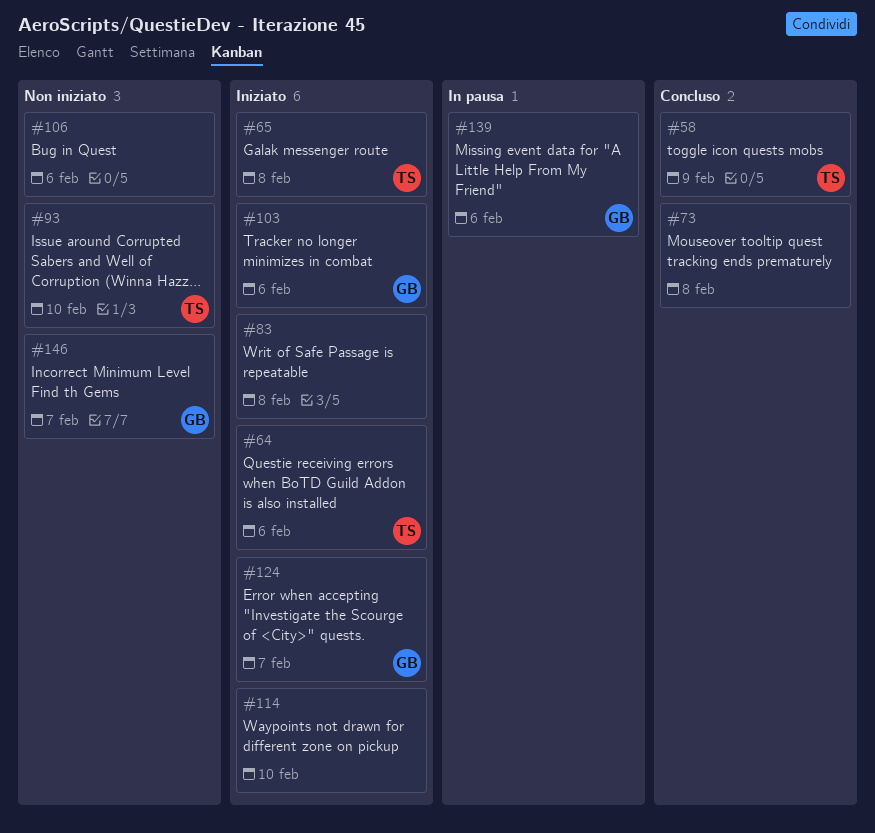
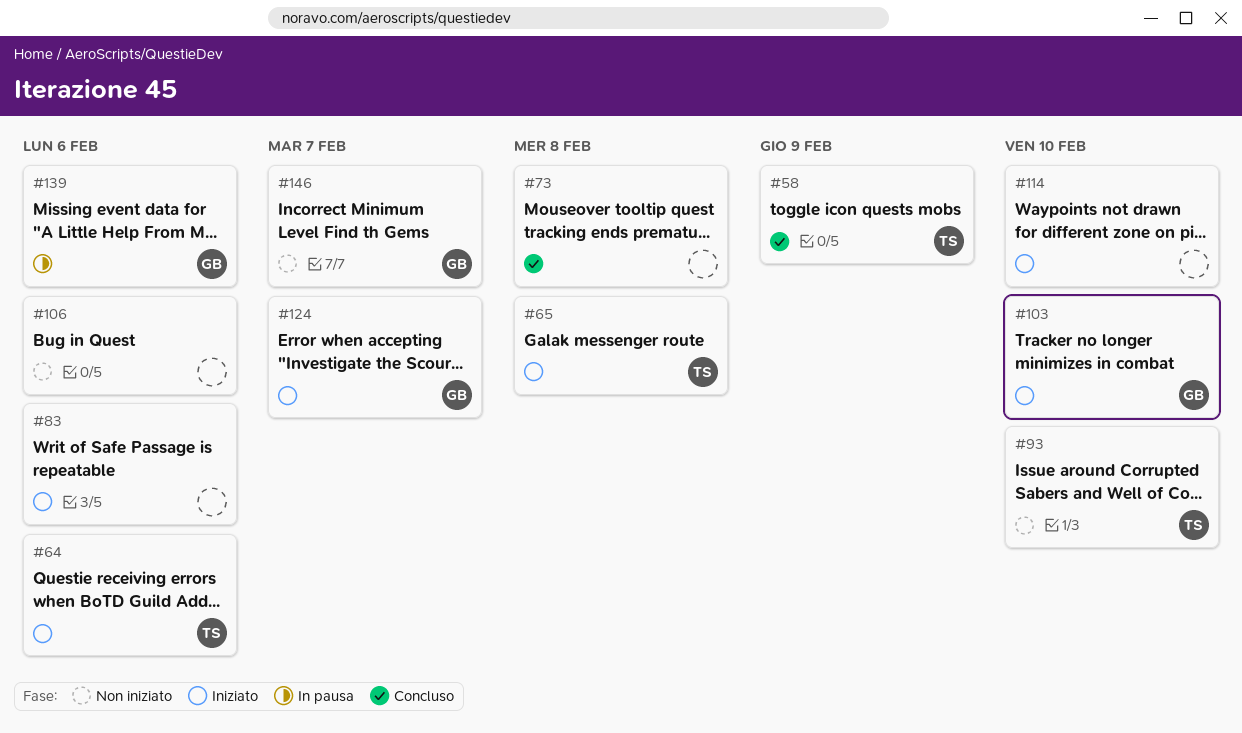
#83, due: Feb 8 -> Feb 6
#103, due: Feb 6 -> Feb 10

